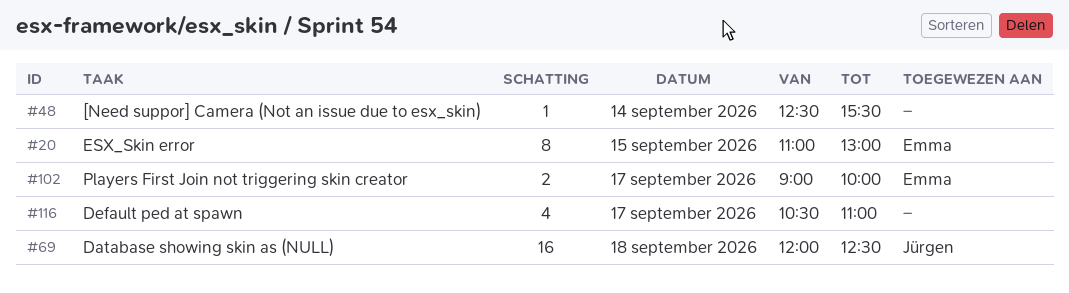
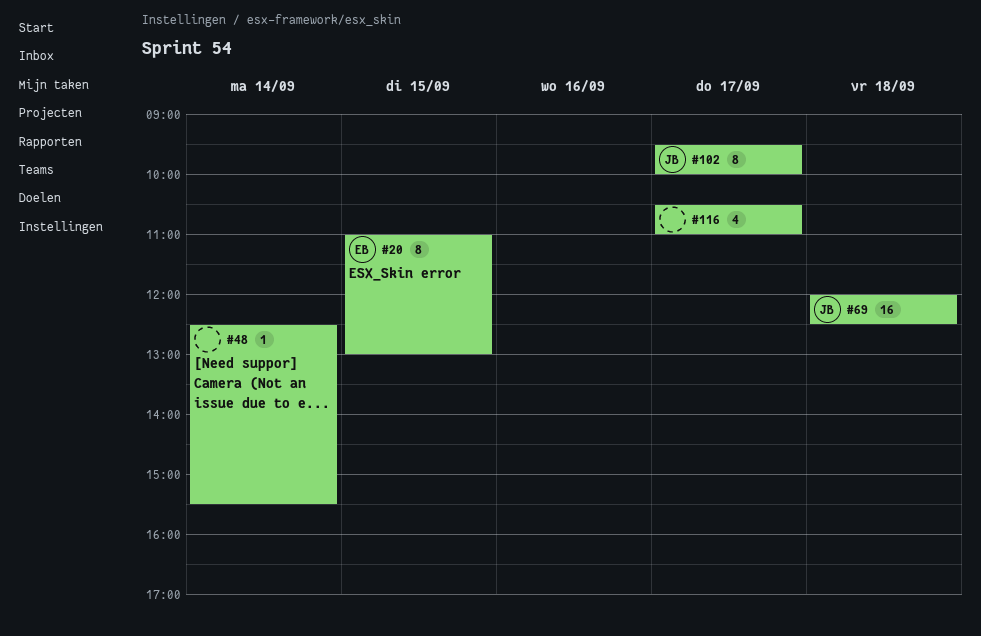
#102, owner: Emma -> Jürgen
#102, estimate: 2 -> 8
#102, begins: 09:00 -> 09:30

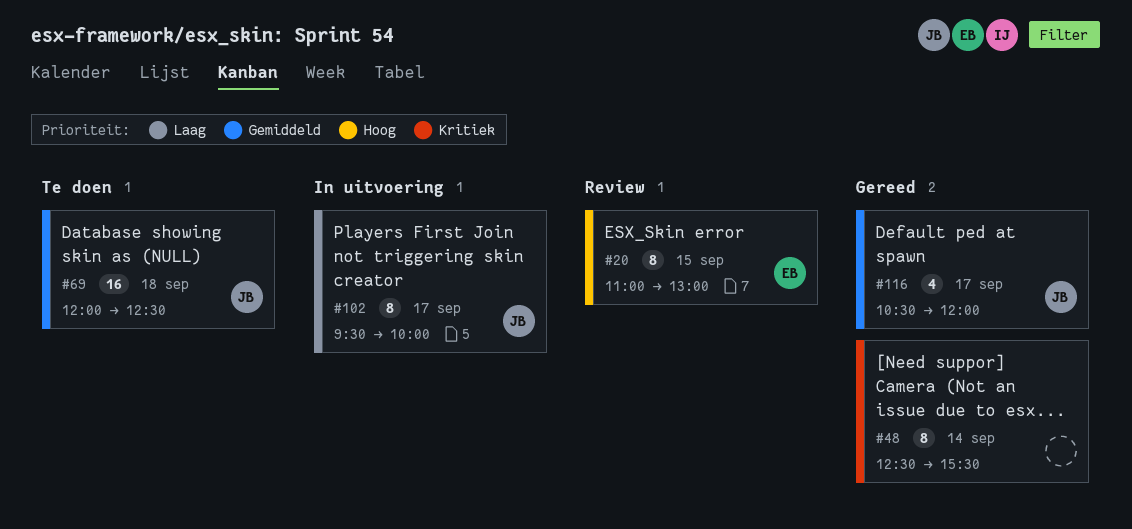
#48, estimate: 1 -> 8
#116, owner: none -> JB
#116, ends: 11:00 -> 12:00

